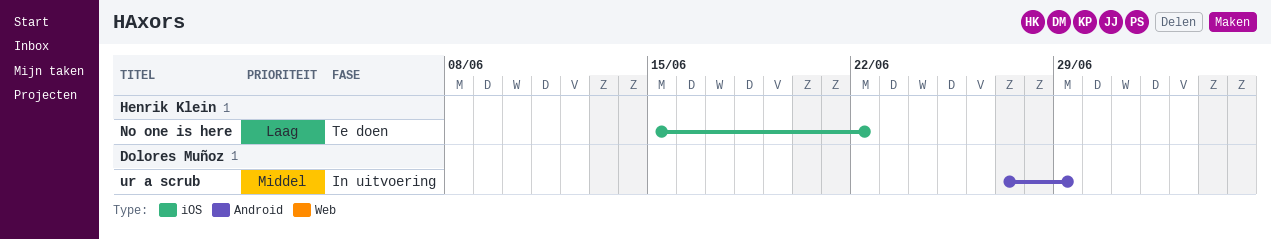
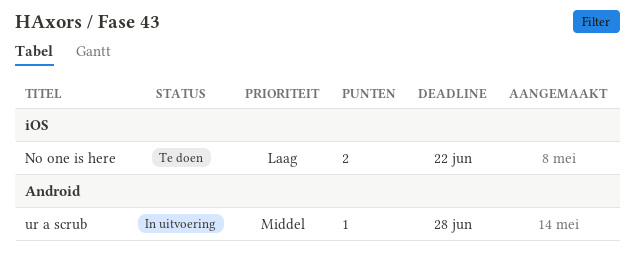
ur a scrub, due: Jun 29 -> Jun 28

